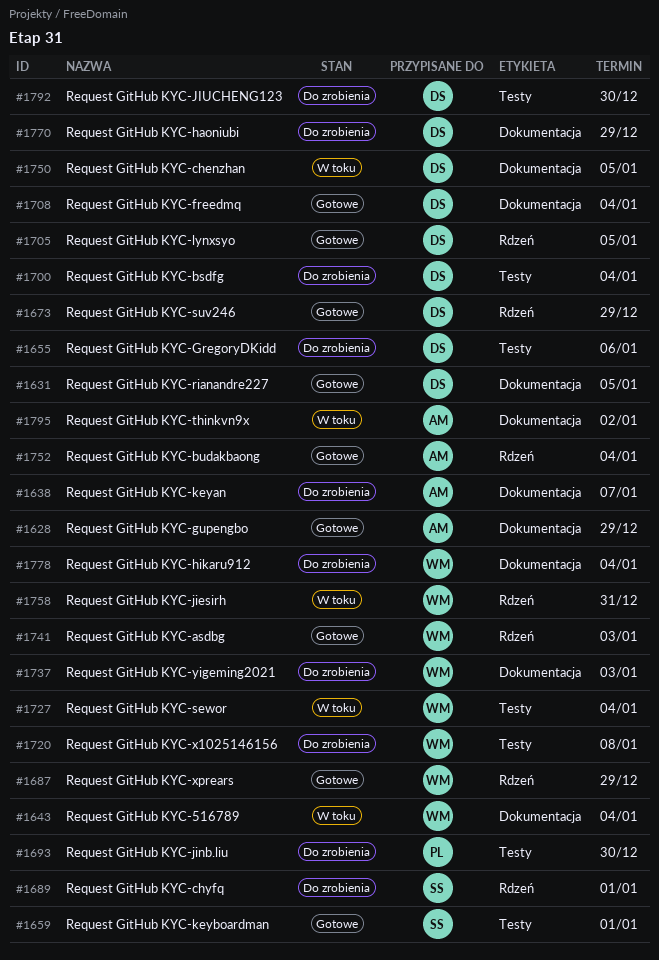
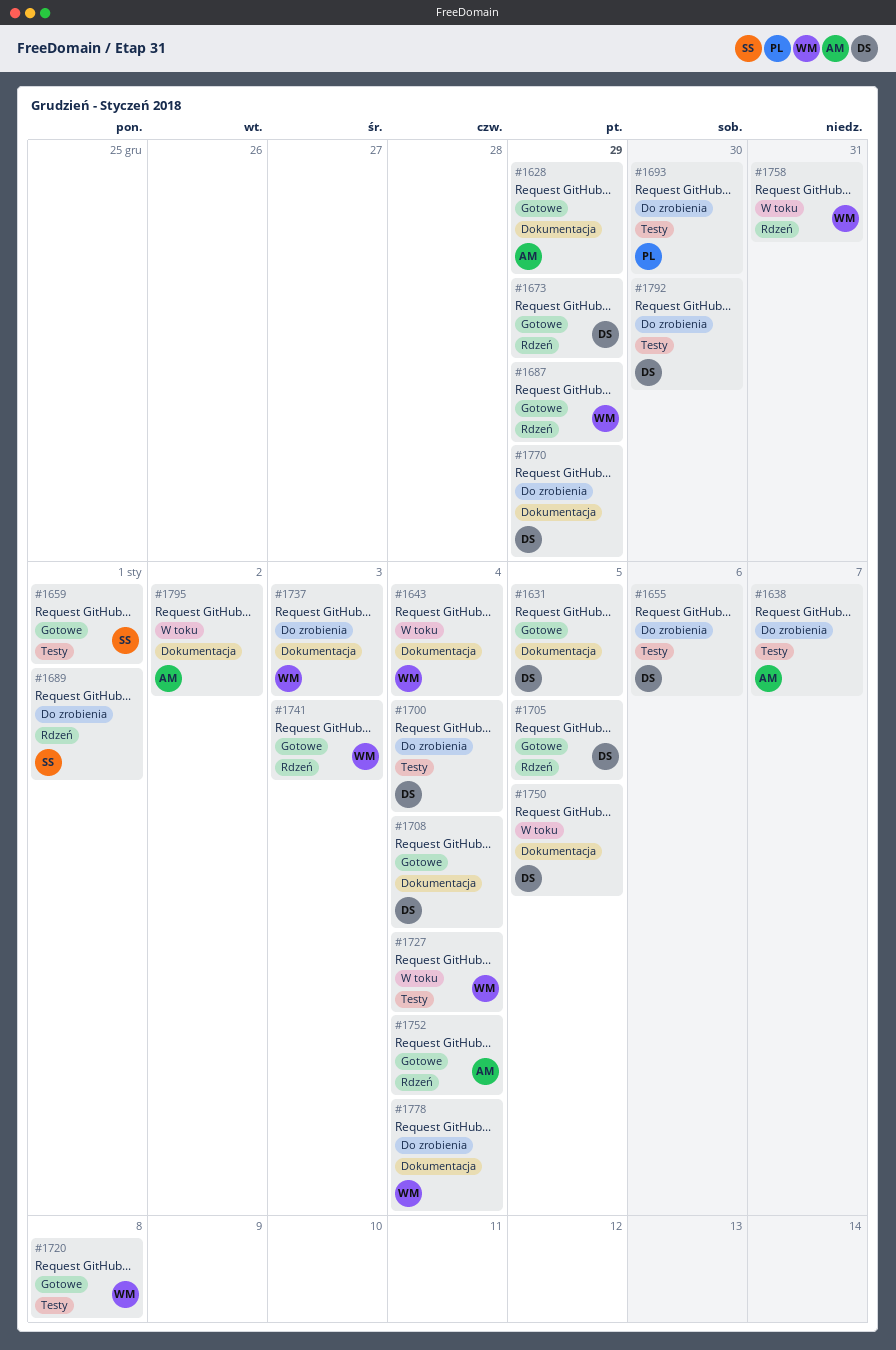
#1638, label: Dokumentacja -> Testy
#1720, status: Do zrobienia -> Gotowe

